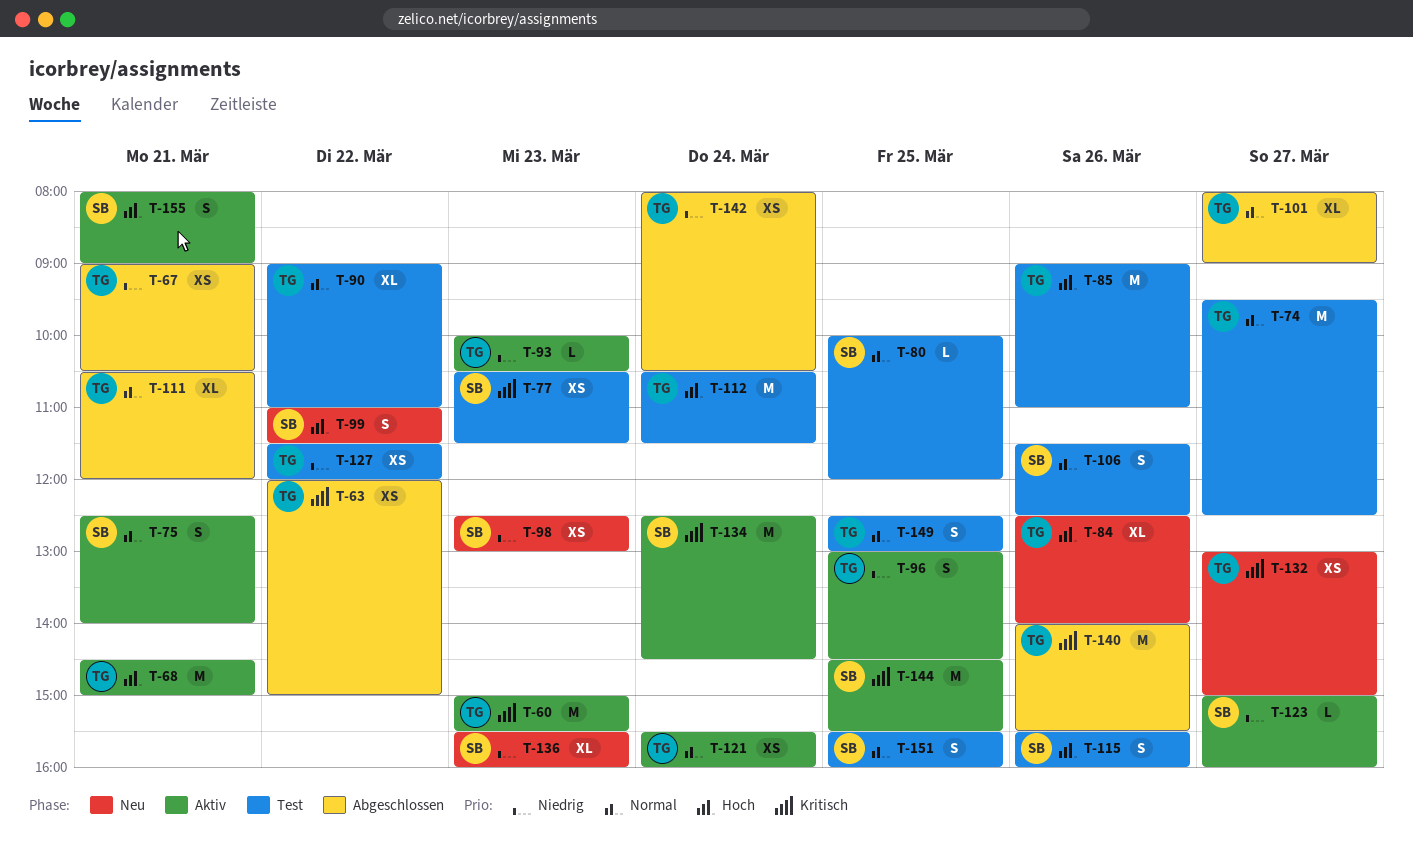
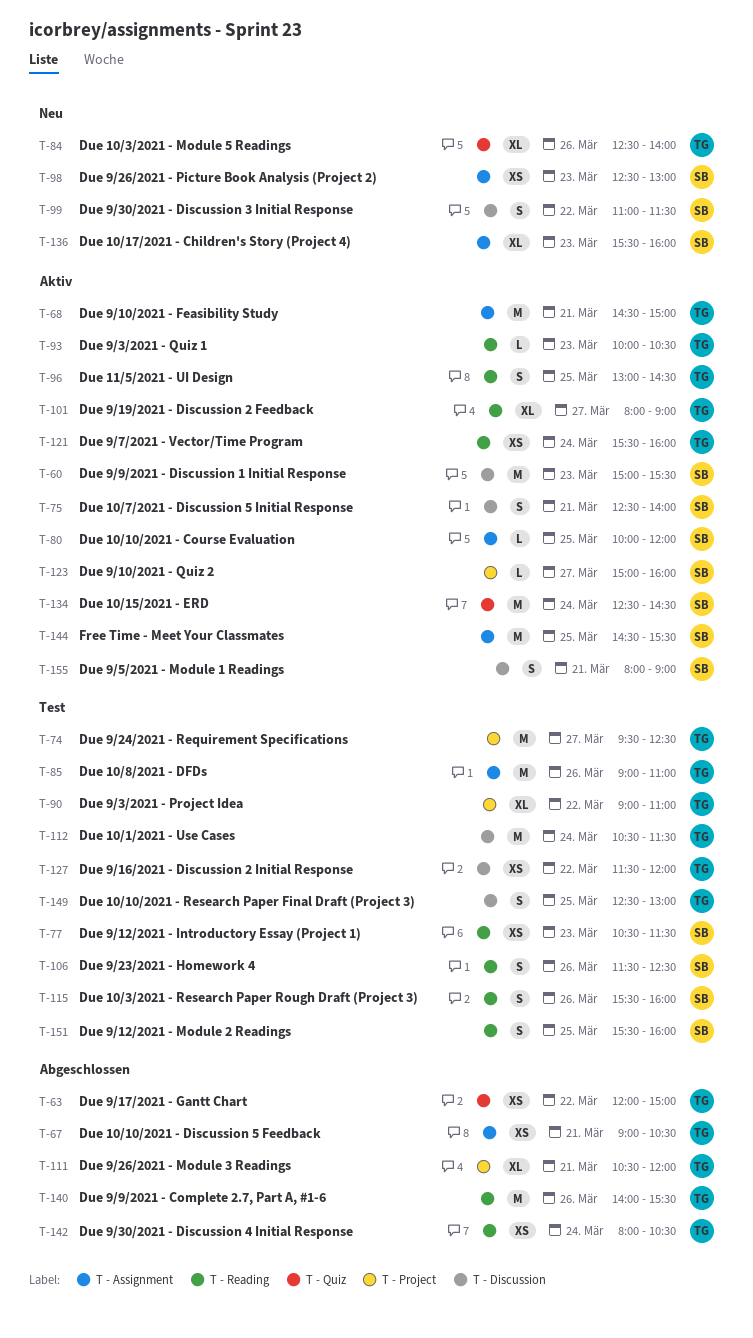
T-60, owner: TG -> SB
T-80, status: Test -> Aktiv
T-101, status: Abgeschlossen -> Aktiv
T-132: present -> none

